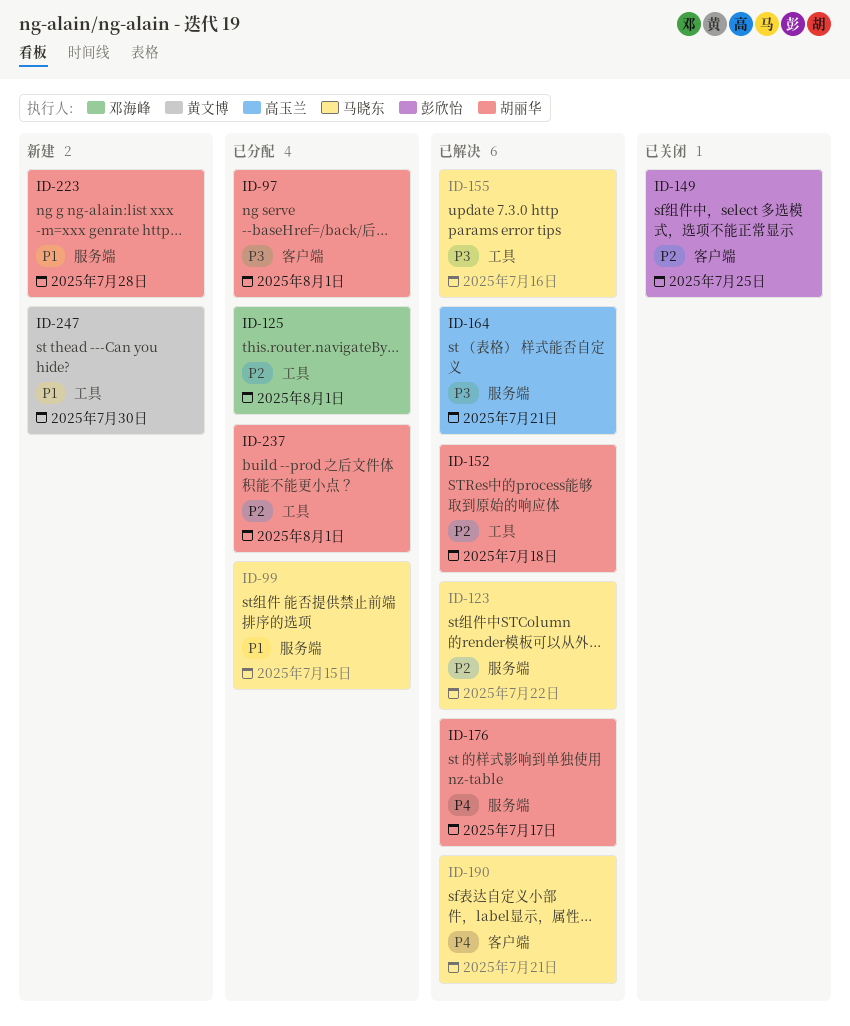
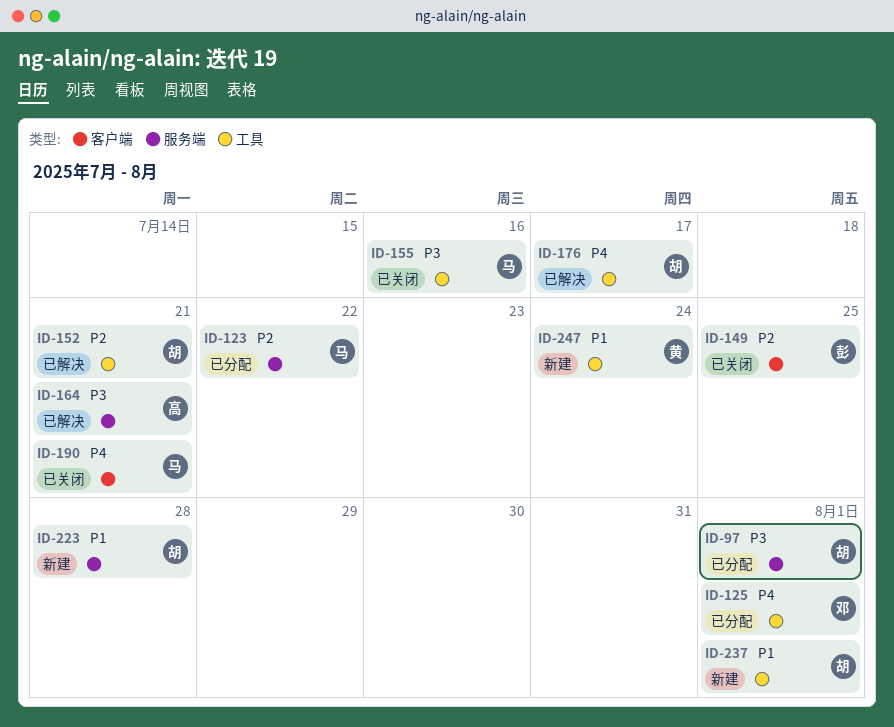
ID-97, label: 客户端 -> 服务端
ID-99: present -> none
ID-123, status: 已解决 -> 已分配
ID-125, priority: P2 -> P4
ID-152, due: Jul 18 -> Jul 21
ID-155, status: 已解决 -> 已关闭
ID-176, label: 服务端 -> 工具
ID-190, status: 已解决 -> 已关闭
ID-237, status: 已分配 -> 新建
ID-237, priority: P2 -> P1
ID-247, due: Jul 30 -> Jul 24

